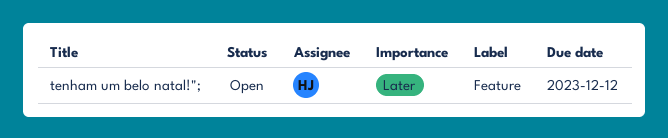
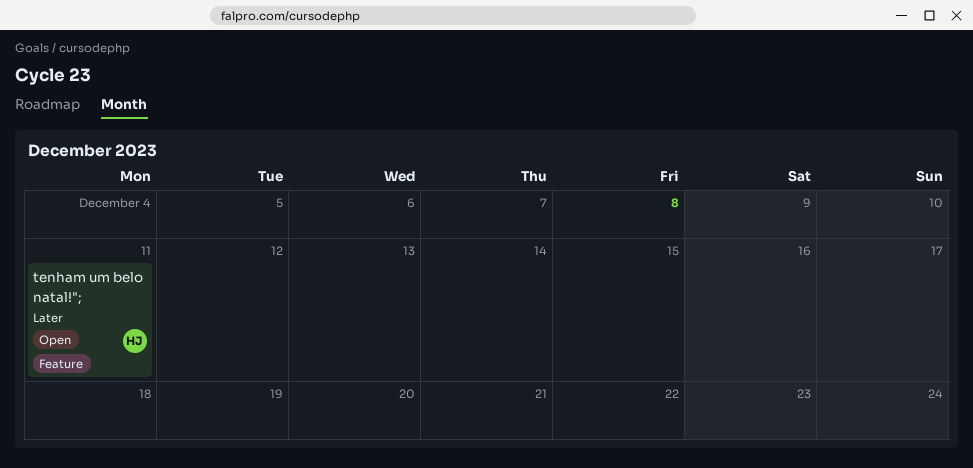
tenham um belo natal!";, due: Dec 12 -> Dec 11

